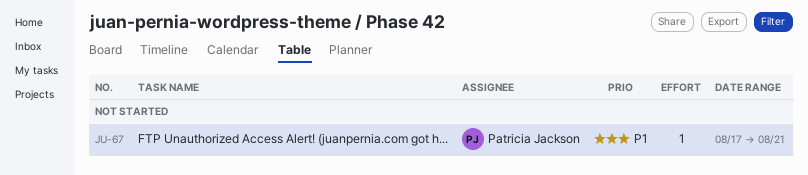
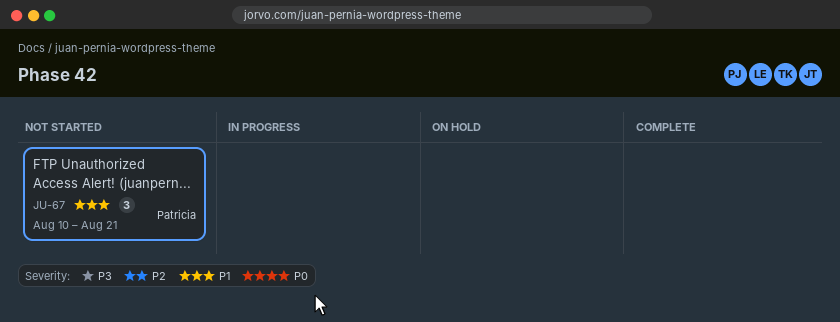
JU-67, estimate: 1 -> 3
JU-67, start: Aug 17 -> Aug 10

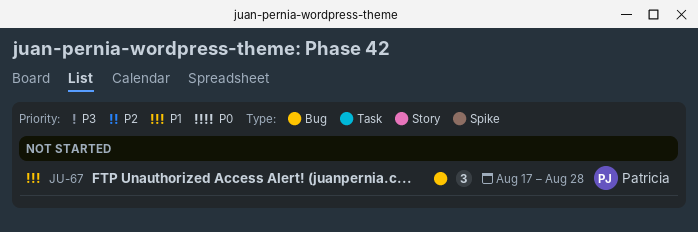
JU-67, start: Aug 10 -> Aug 17
JU-67, due: Aug 21 -> Aug 28

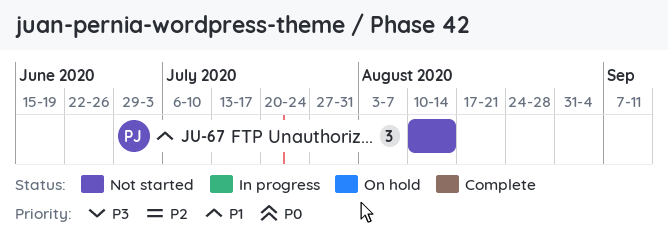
JU-67, start: Aug 17 -> Aug 10
JU-67, due: Aug 28 -> Aug 14

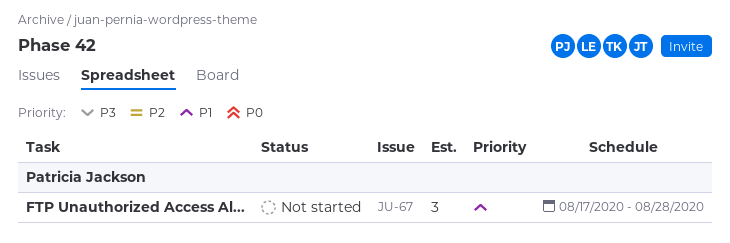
JU-67, start: Aug 10 -> Aug 17
JU-67, due: Aug 14 -> Aug 28

